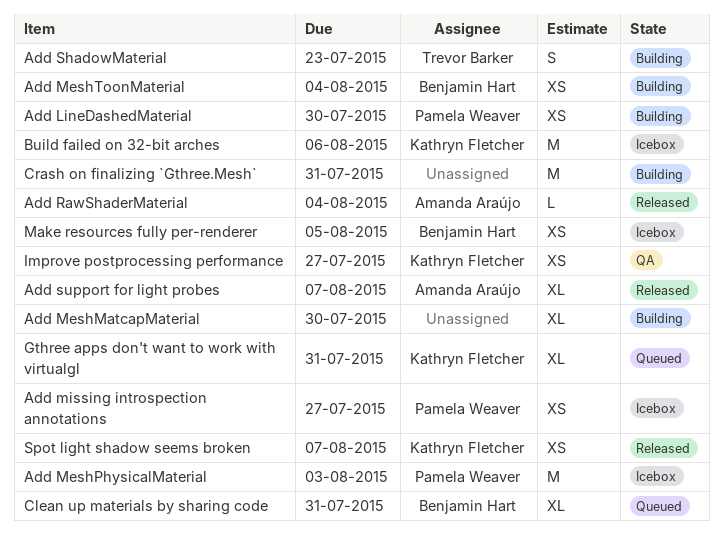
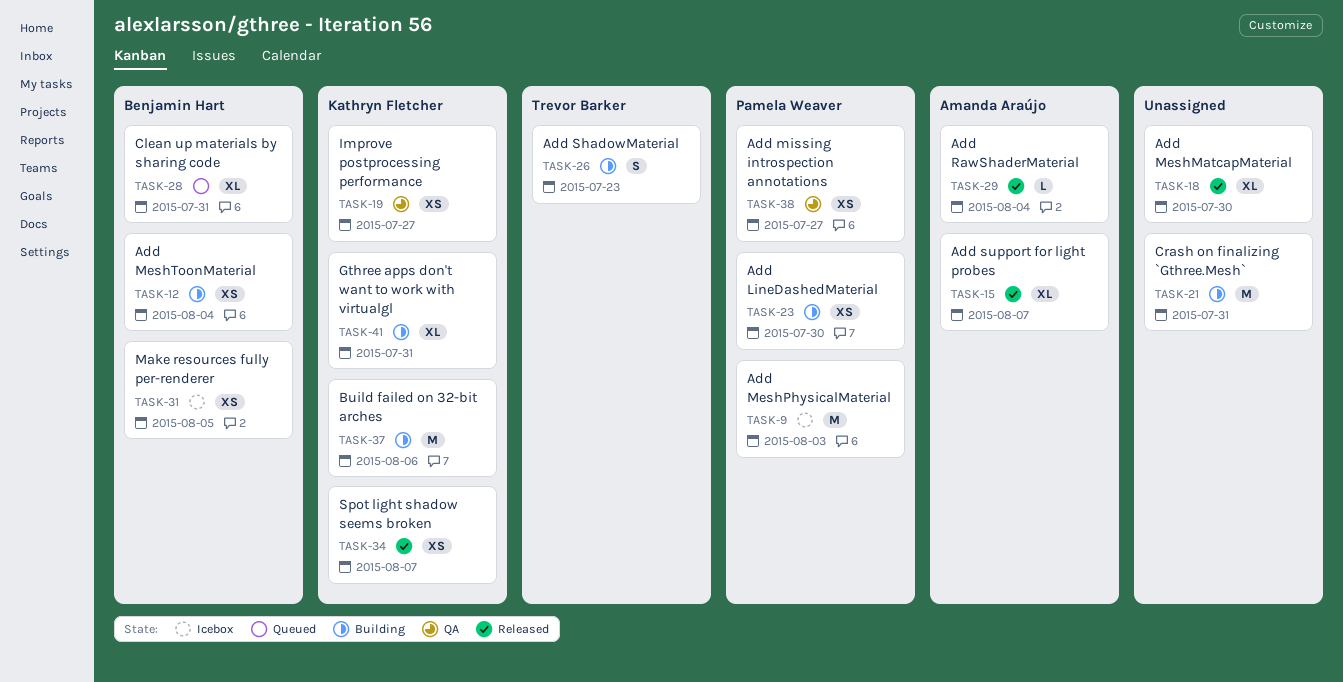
Add MeshMatcapMaterial, status: Building -> Released
Add missing introspection annotations, status: Icebox -> QA
Build failed on 32-bit arches, status: Icebox -> Building
Gthree apps don't want to work with virtualgl, status: Queued -> Building

